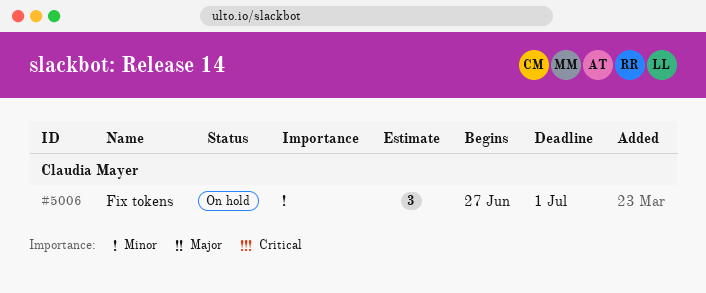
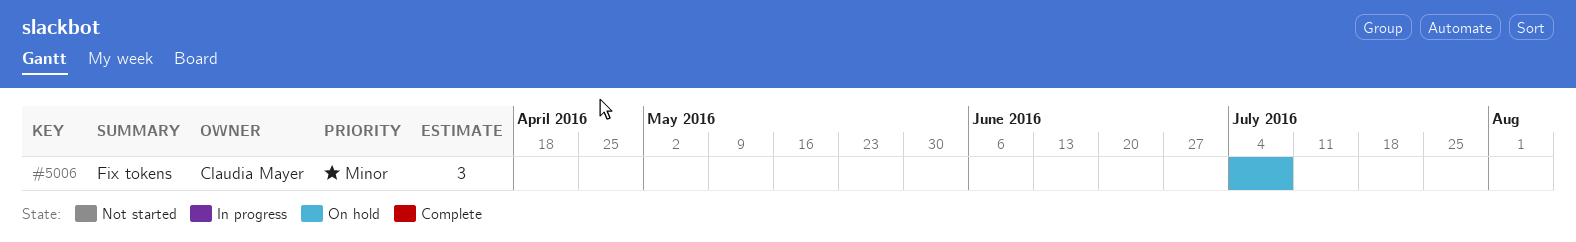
#5006, start: Jun 27 -> Jul 4
#5006, due: Jul 1 -> Jul 8

